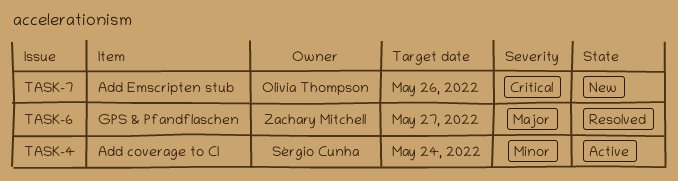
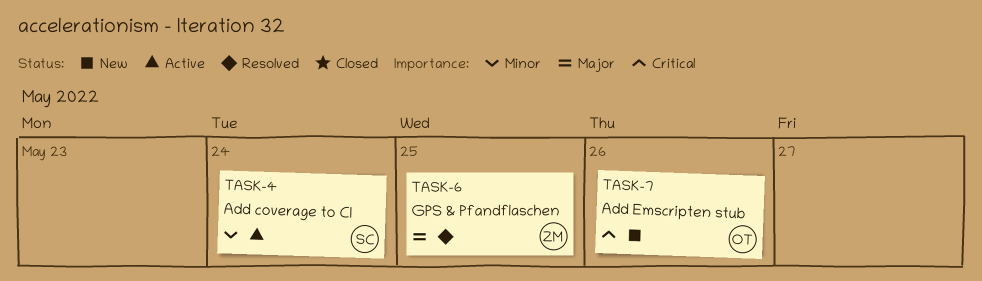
TASK-6, due: May 27 -> May 25

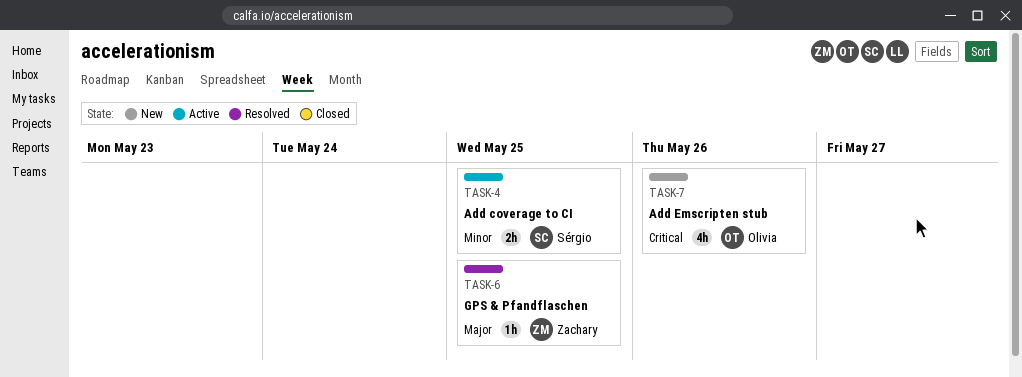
TASK-4, due: May 24 -> May 25

